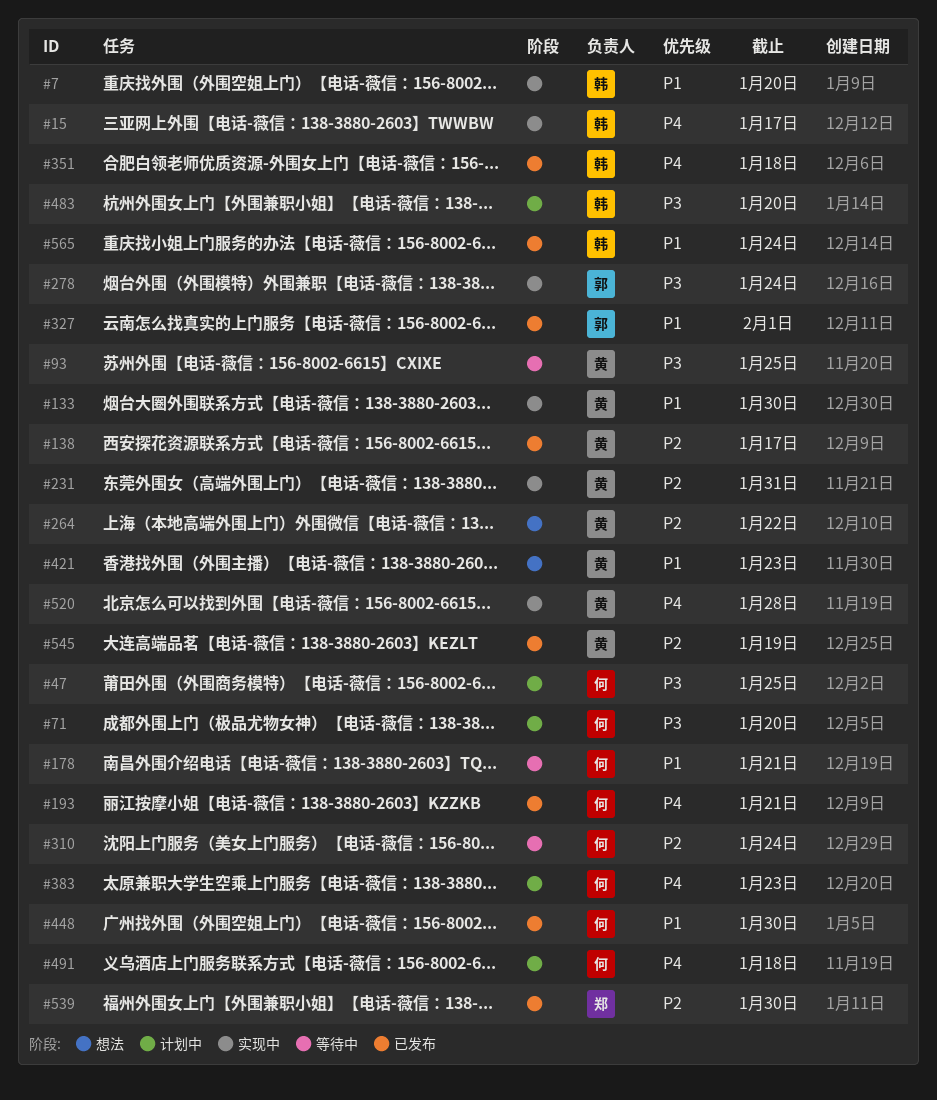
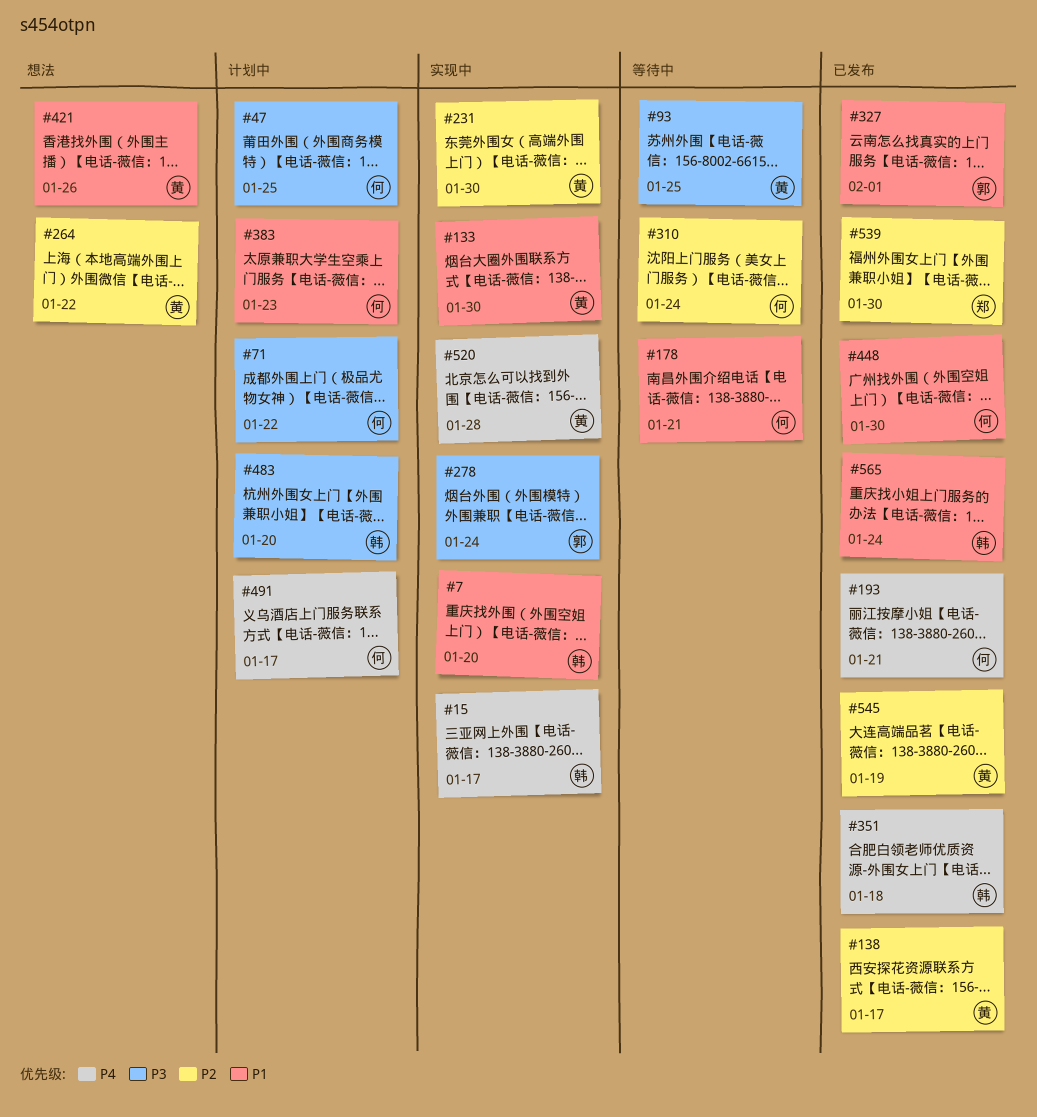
#71, due: Jan 20 -> Jan 22
#231, due: Jan 31 -> Jan 30
#383, priority: P4 -> P1
#421, due: Jan 23 -> Jan 26
#491, due: Jan 18 -> Jan 17

